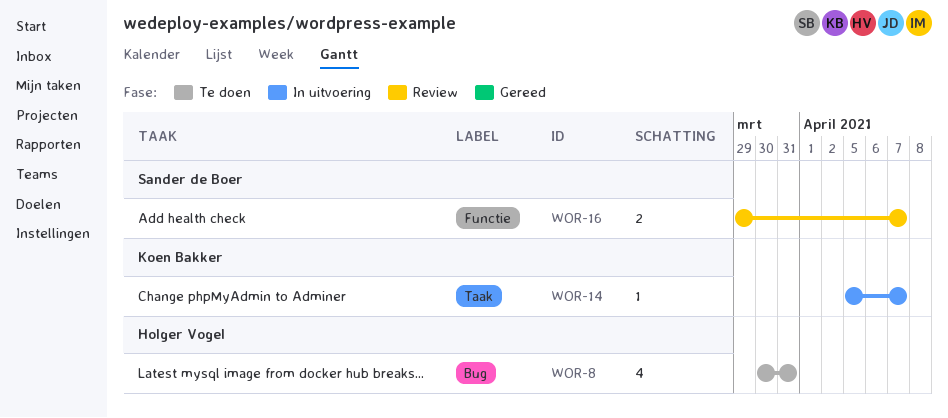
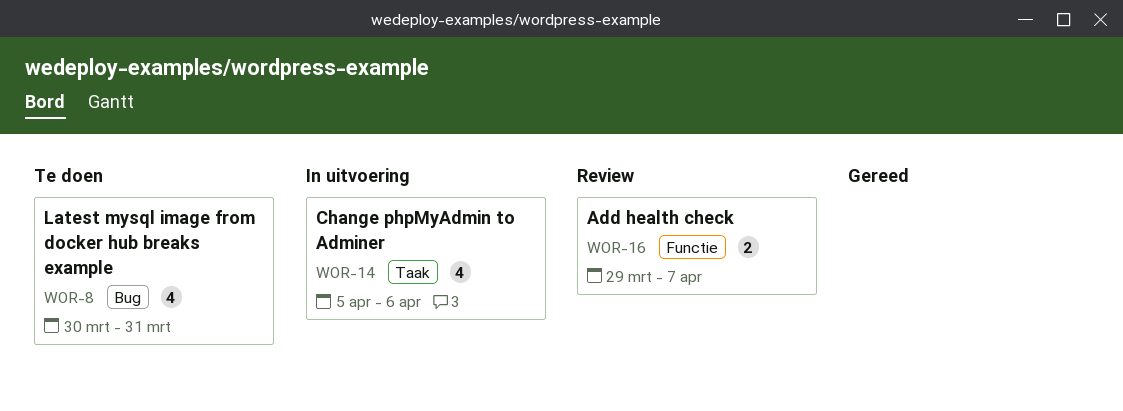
WOR-14, estimate: 1 -> 4
WOR-14, due: Apr 7 -> Apr 6

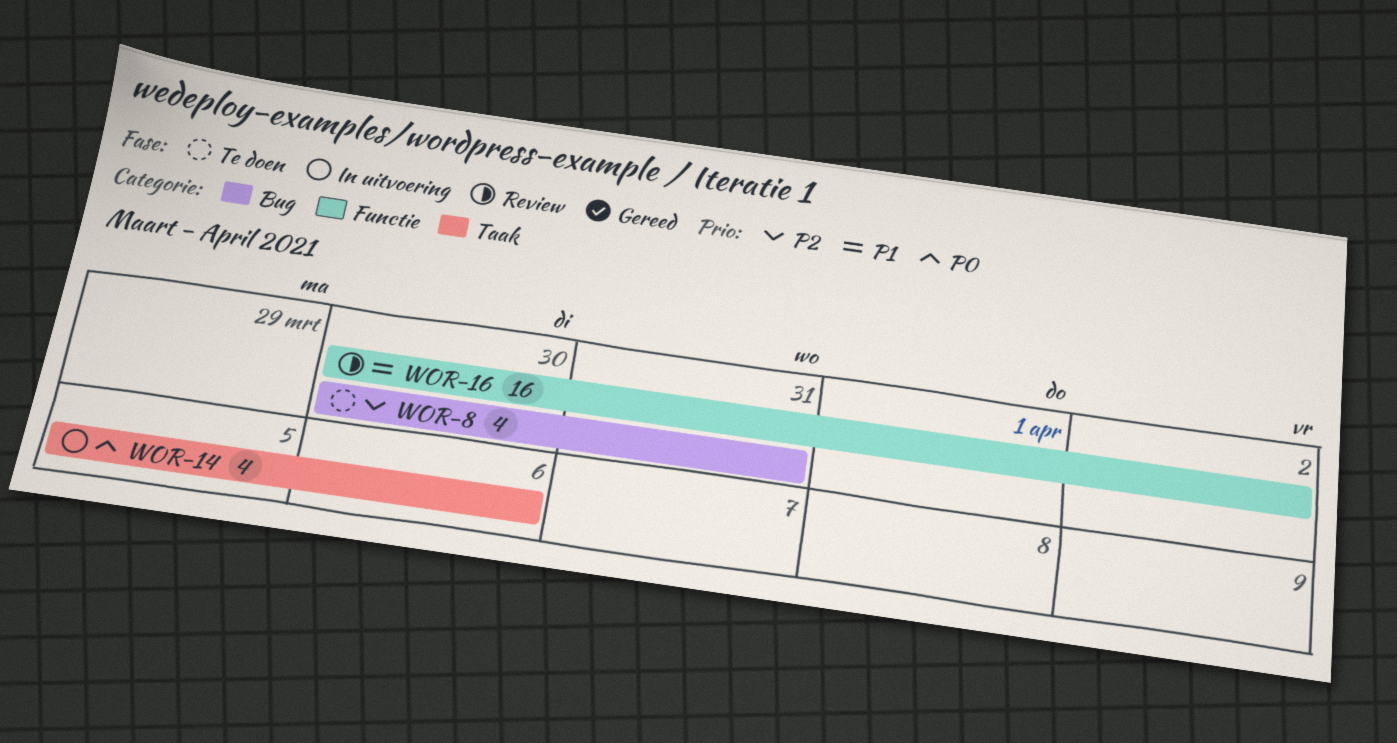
WOR-16, estimate: 2 -> 16
WOR-16, start: Mar 29 -> Mar 30
WOR-16, due: Apr 7 -> Apr 2

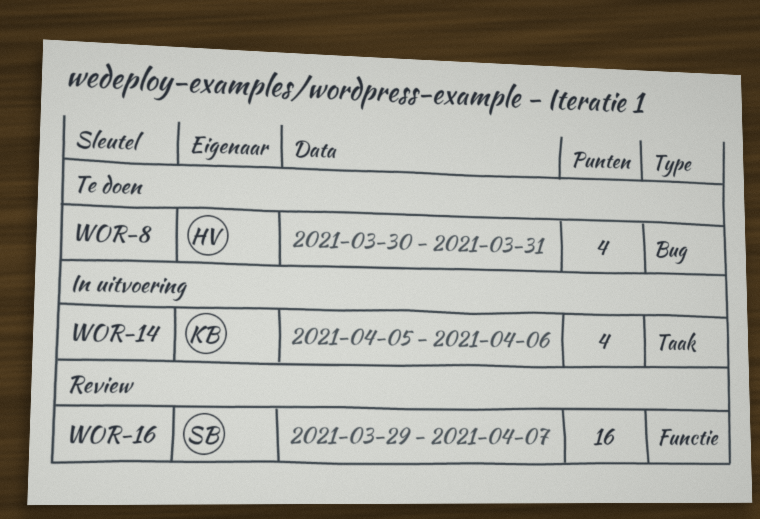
WOR-16, start: Mar 30 -> Mar 29
WOR-16, due: Apr 2 -> Apr 7

